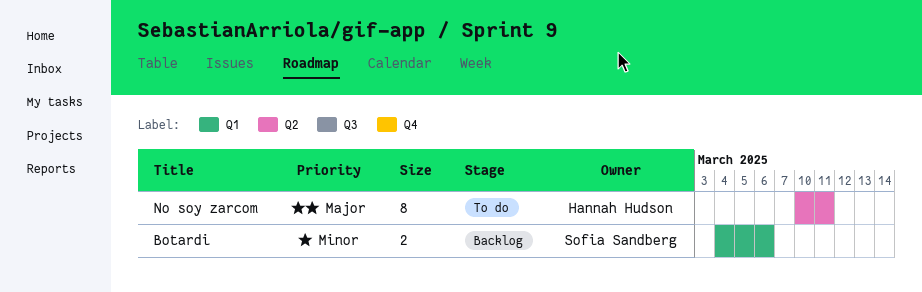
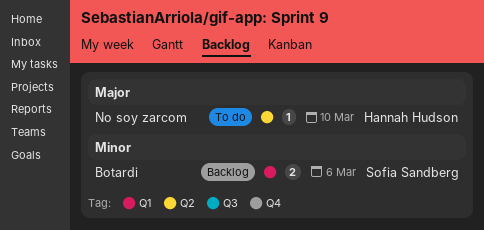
No soy zarcom, estimate: 8 -> 1
No soy zarcom, due: Mar 11 -> Mar 10

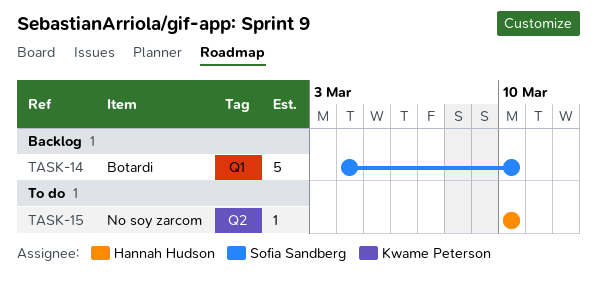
Botardi, estimate: 2 -> 5
Botardi, due: Mar 6 -> Mar 10

